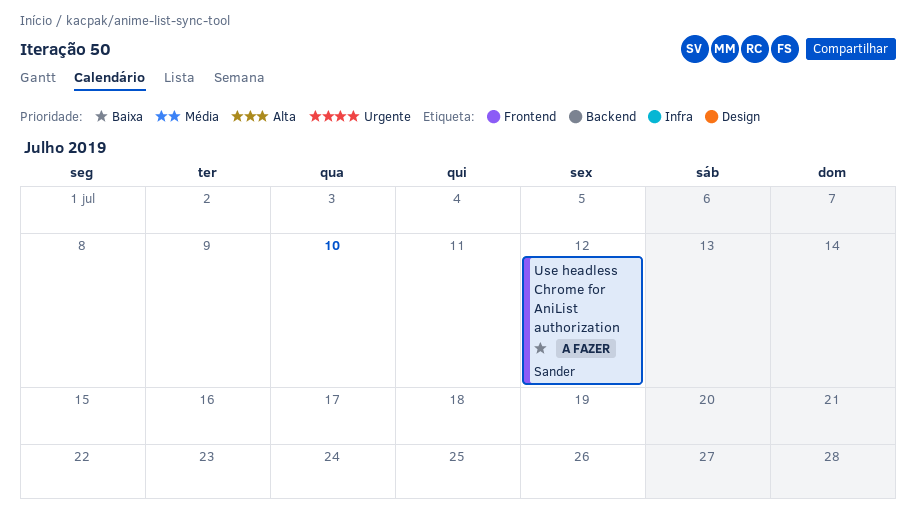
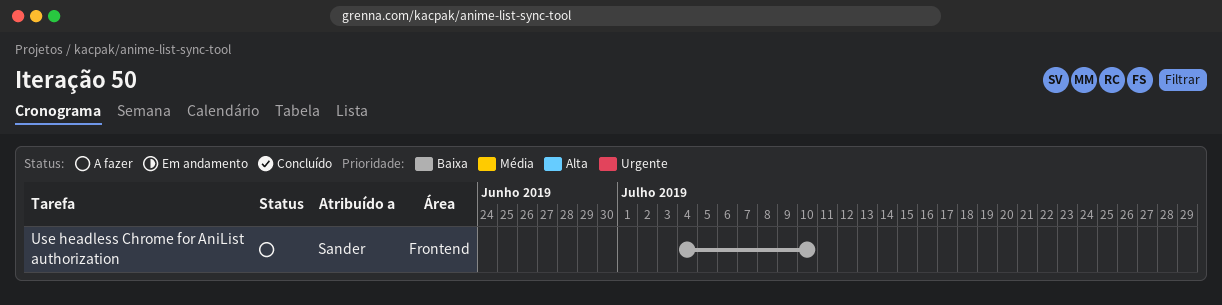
Use headless Chrome for AniList authorization, due: Jul 12 -> Jul 10

